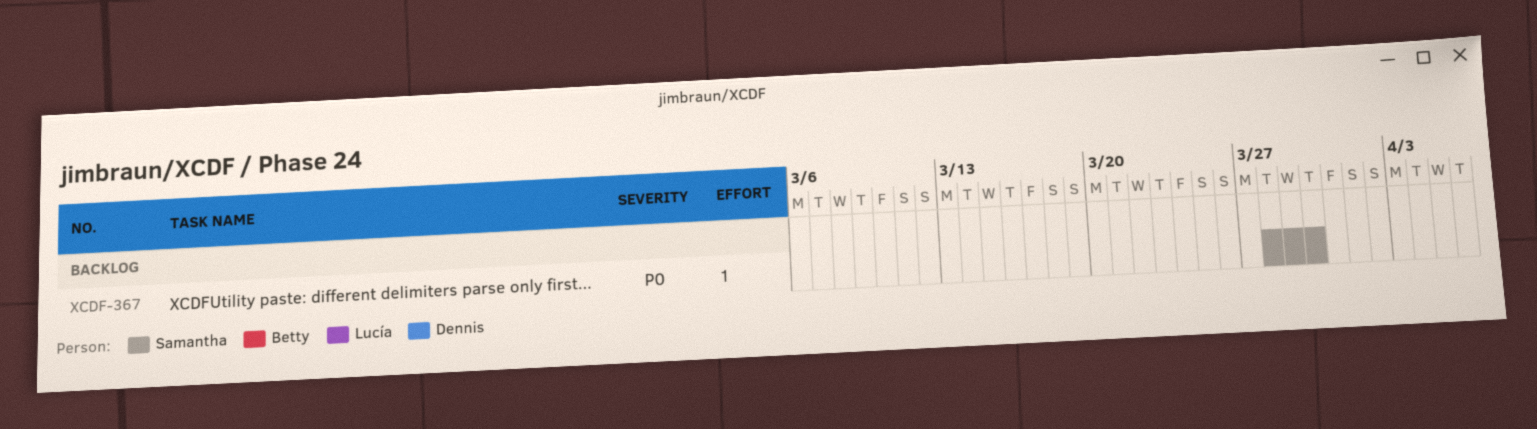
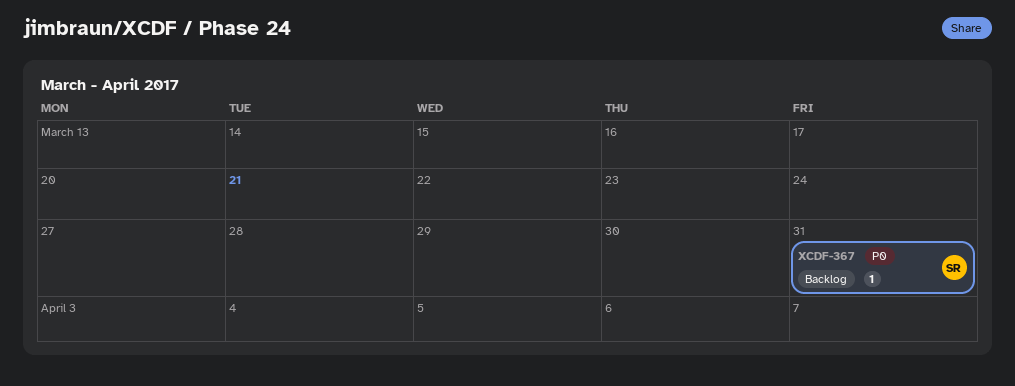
XCDF-367, due: Mar 30 -> Mar 31

